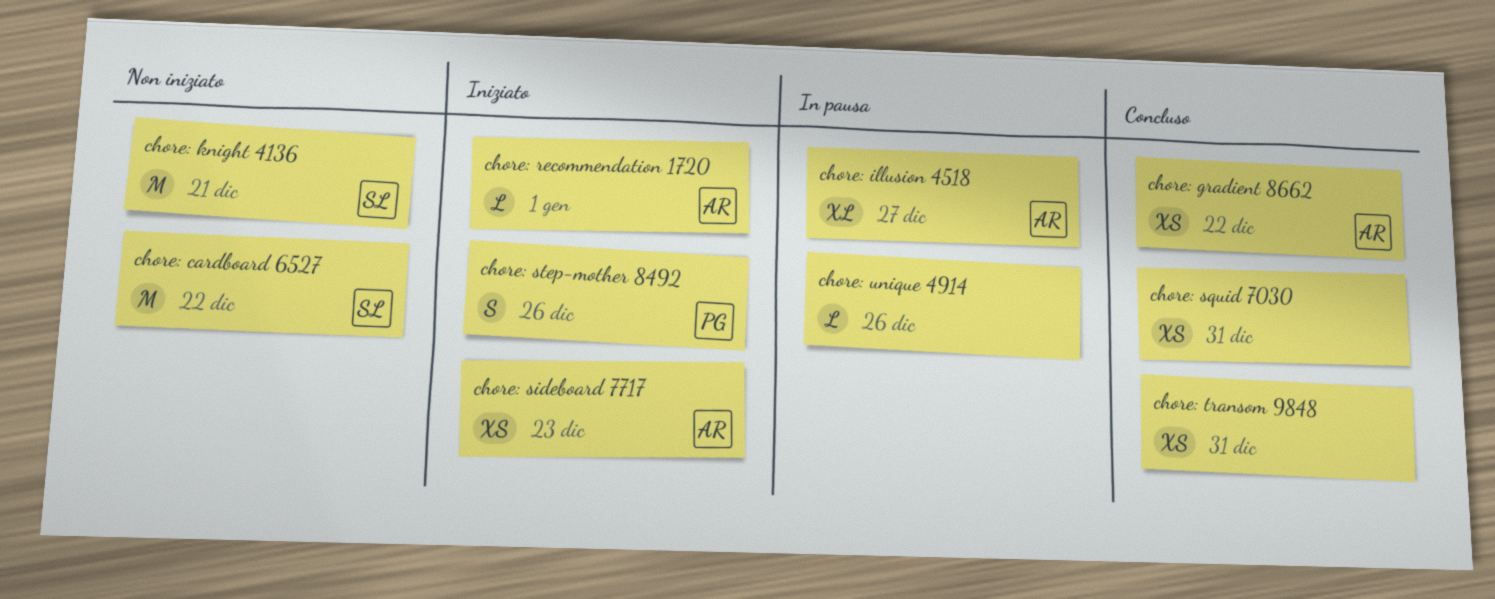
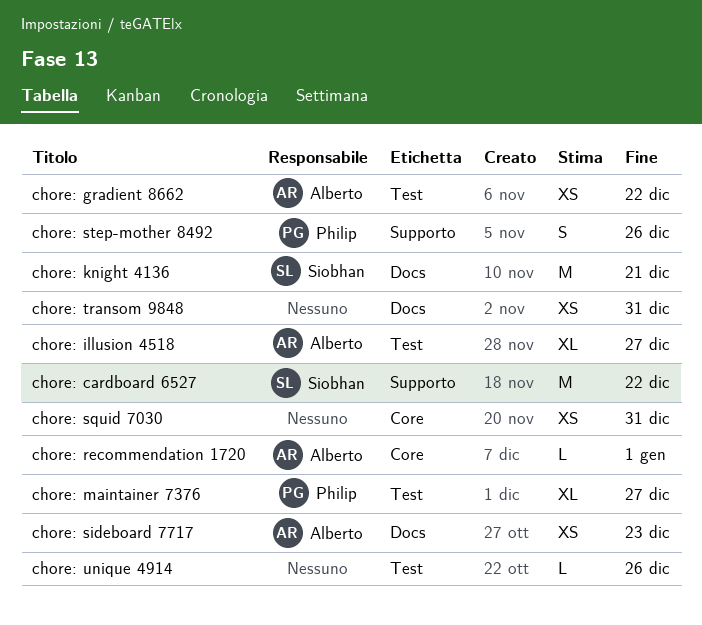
chore: maintainer 7376: none -> present

